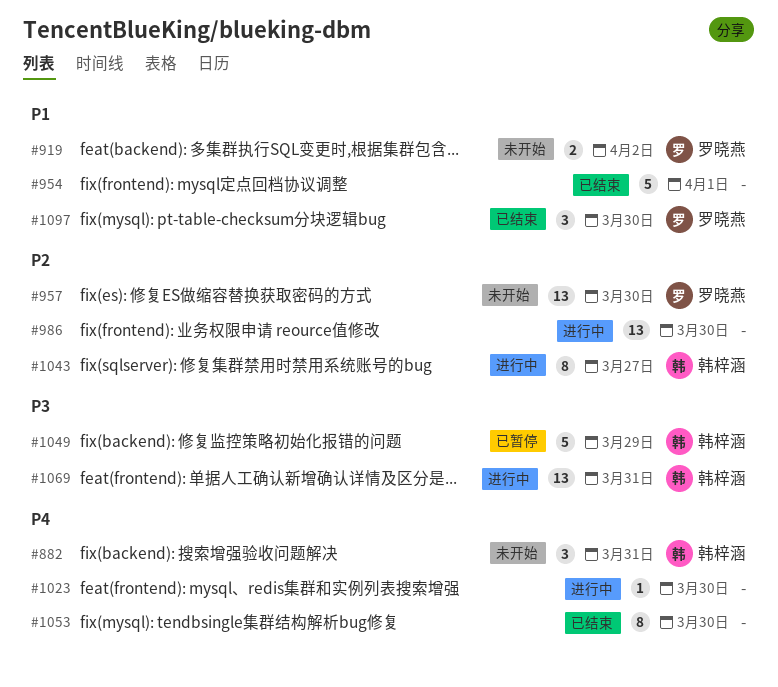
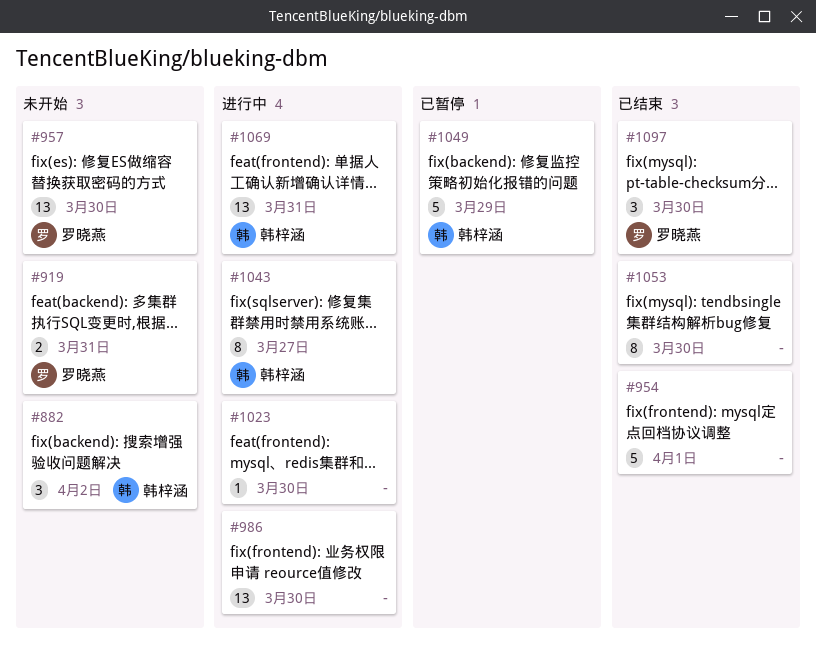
#882, due: Mar 31 -> Apr 2
#919, due: Apr 2 -> Mar 31

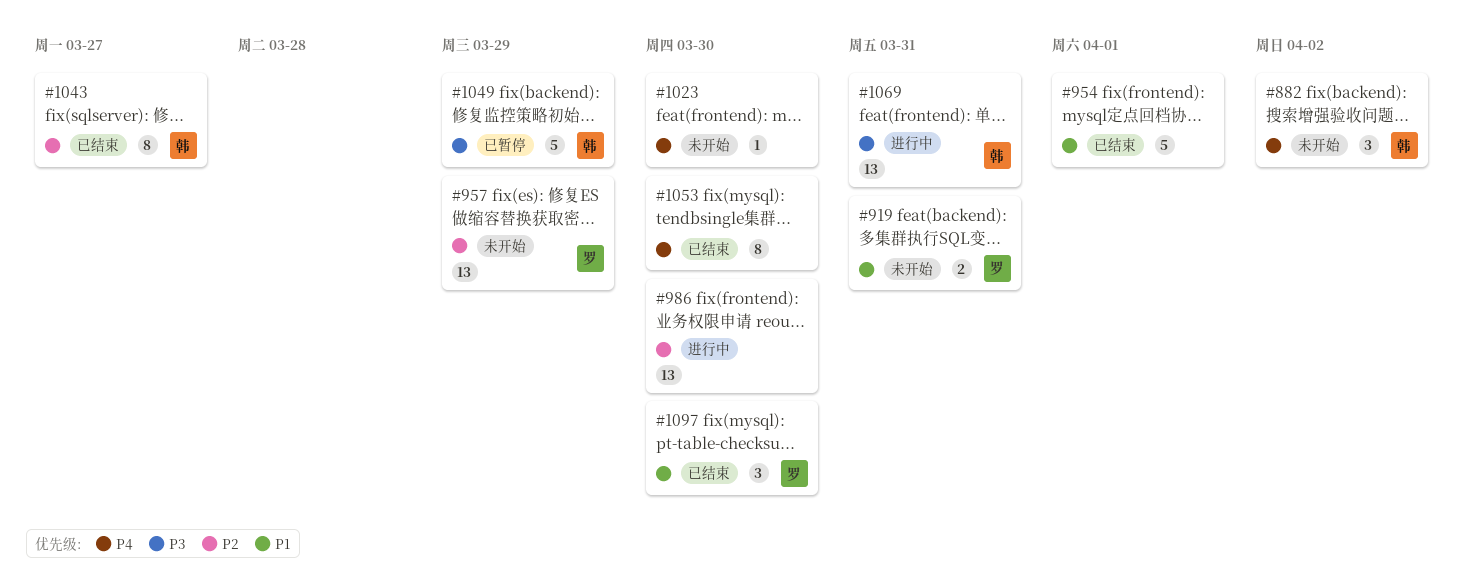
#957, due: Mar 30 -> Mar 29
#1023, status: 进行中 -> 未开始
#1043, status: 进行中 -> 已结束

